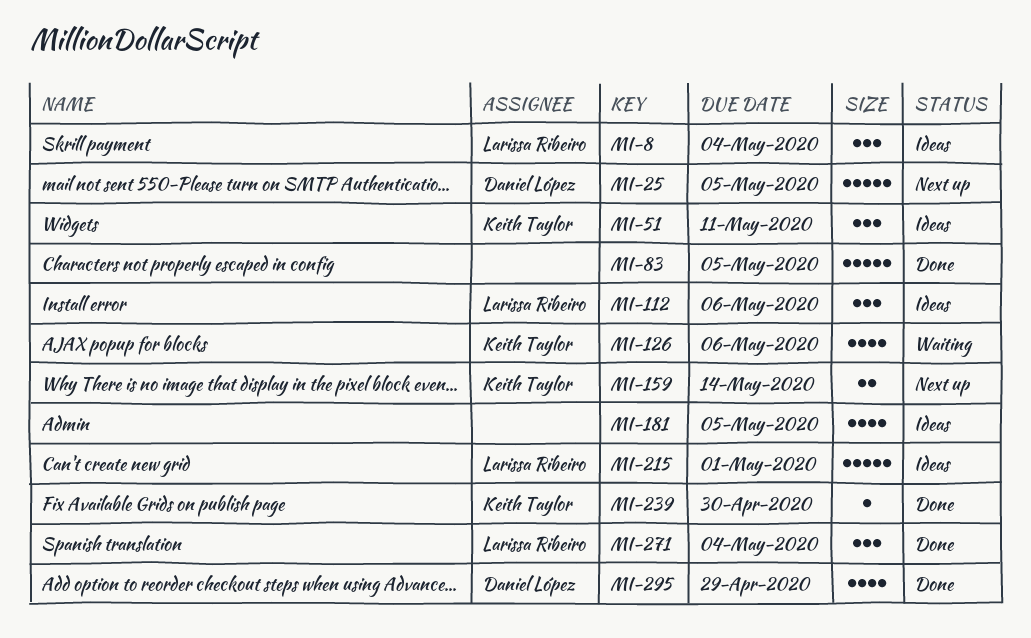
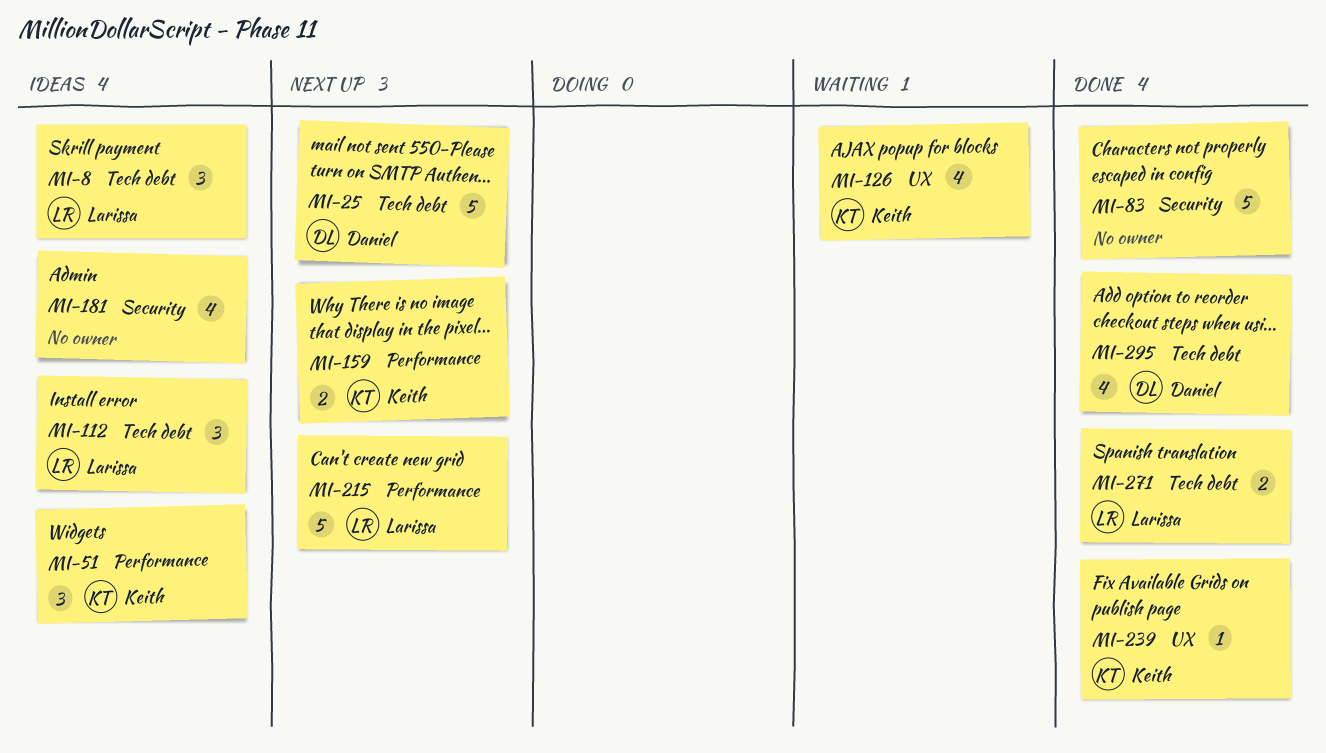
MI-215, status: Ideas -> Next up
MI-271, estimate: 3 -> 2

